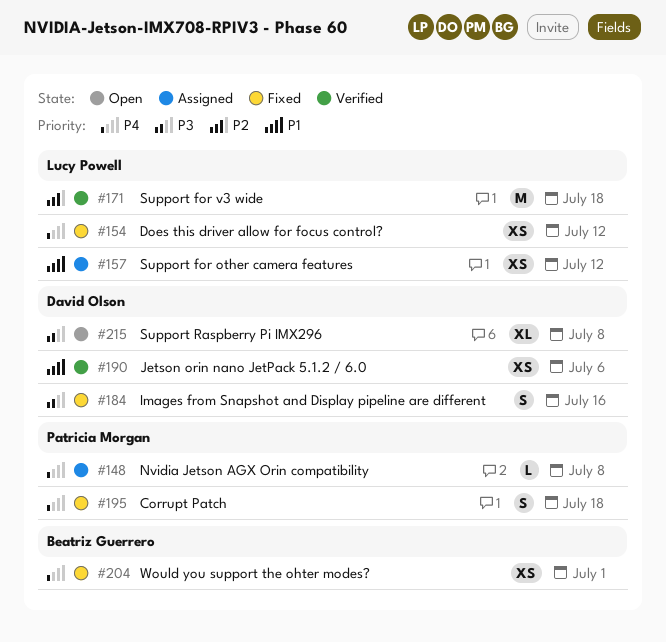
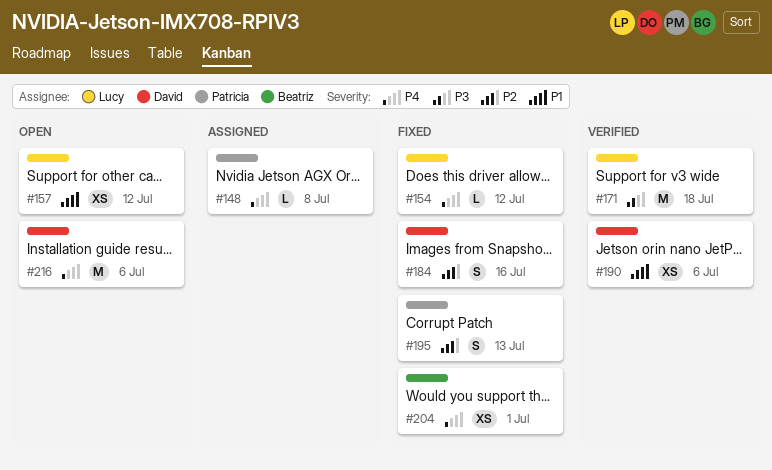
#154, estimate: XS -> L
#157, status: Assigned -> Open
#171, priority: P2 -> P3
#184, priority: P3 -> P2
#195, priority: P4 -> P2
#195, due: Jul 18 -> Jul 13
#215: present -> none
#216: none -> present

